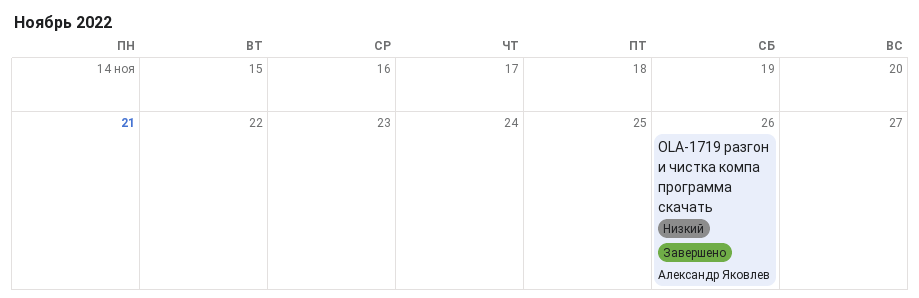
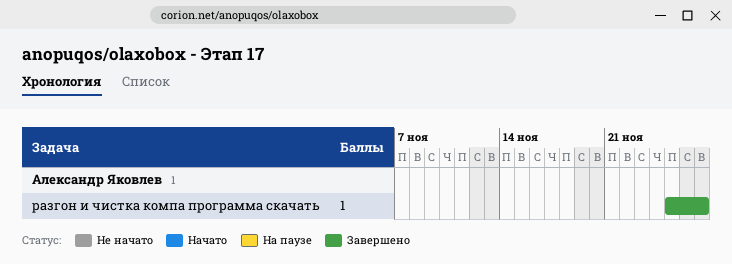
разгон и чистка компа программа скачать, due: Nov 26 -> Nov 27

